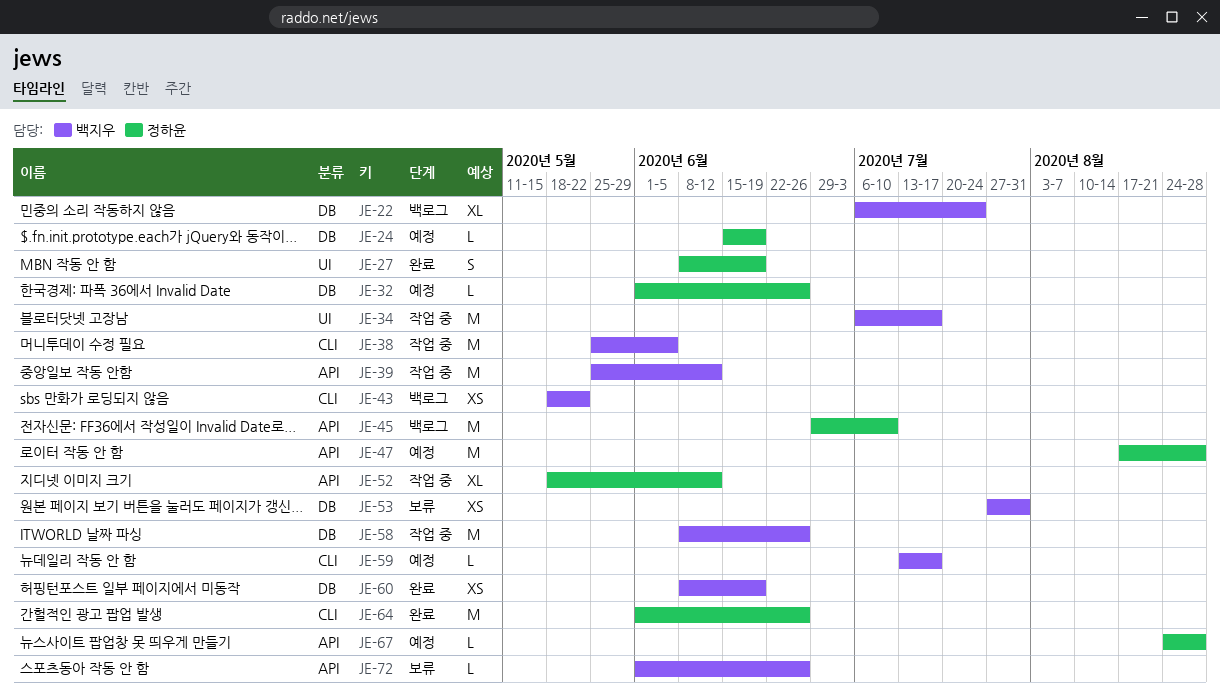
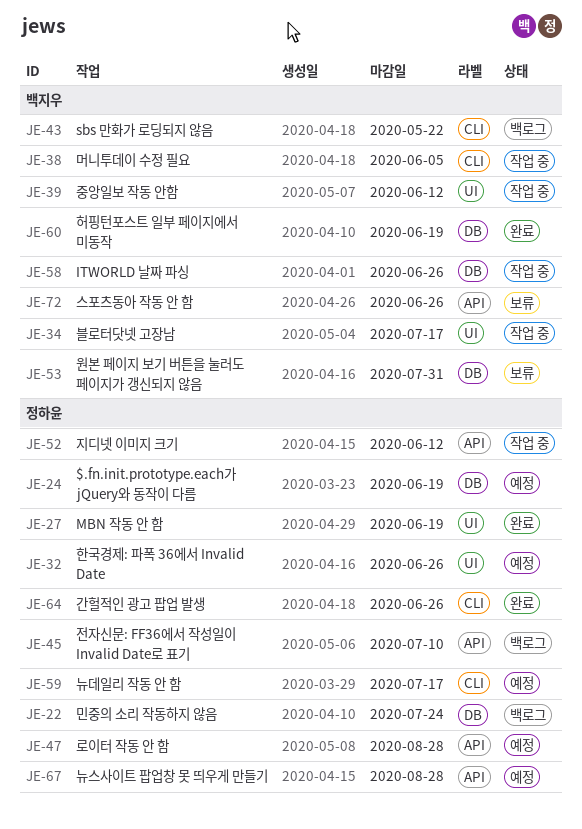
JE-22, owner: 백지우 -> 정하윤
JE-32, label: DB -> UI
JE-39, label: API -> UI
JE-59, owner: 백지우 -> 정하윤

